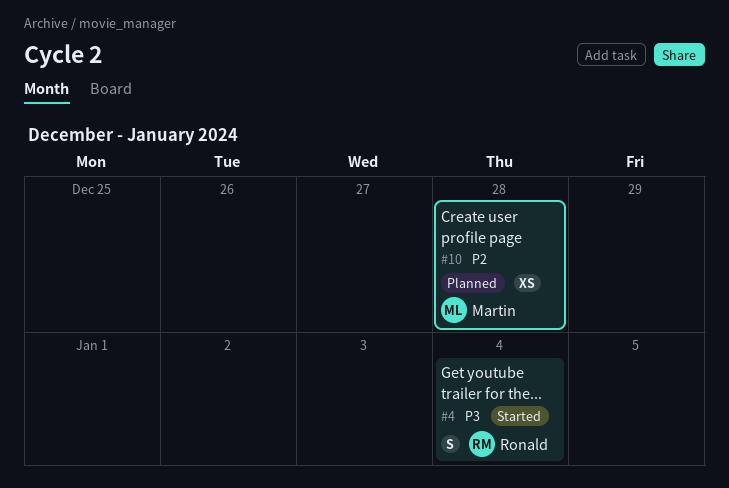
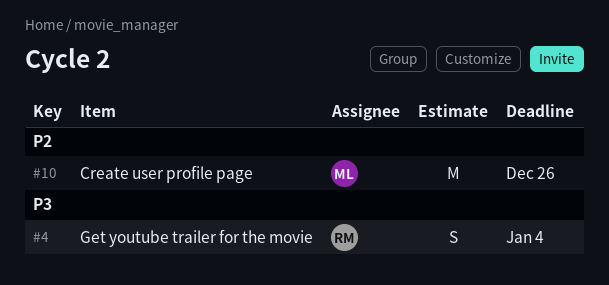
#10, estimate: XS -> M
#10, due: Dec 28 -> Dec 26

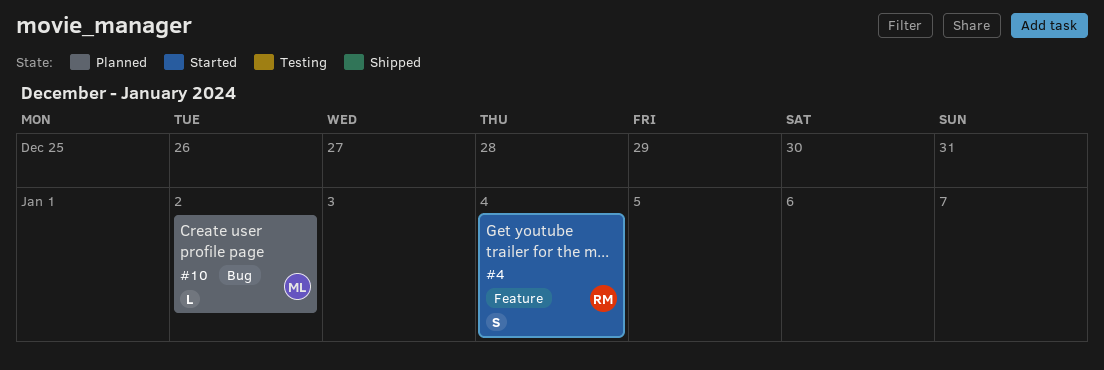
#10, estimate: M -> L
#10, due: Dec 26 -> Jan 2

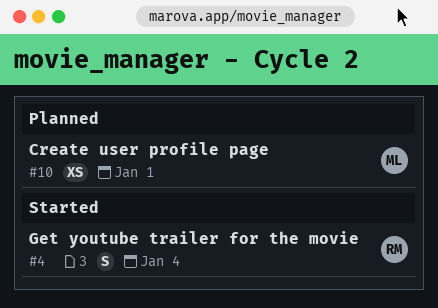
#10, estimate: L -> XS
#10, due: Jan 2 -> Jan 1

